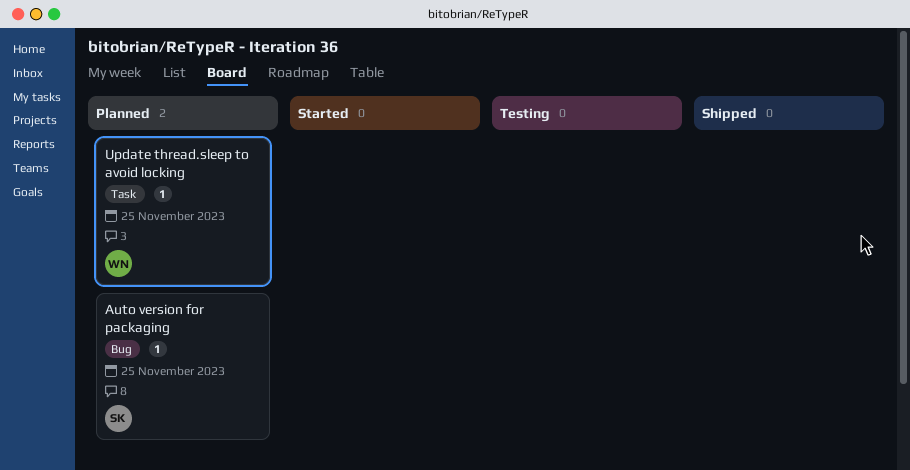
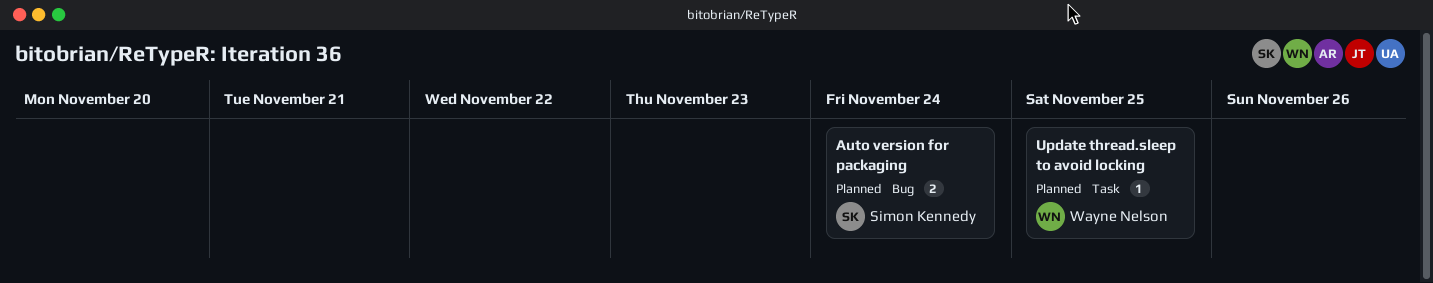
Auto version for packaging, estimate: 1 -> 2
Auto version for packaging, due: Nov 25 -> Nov 24

